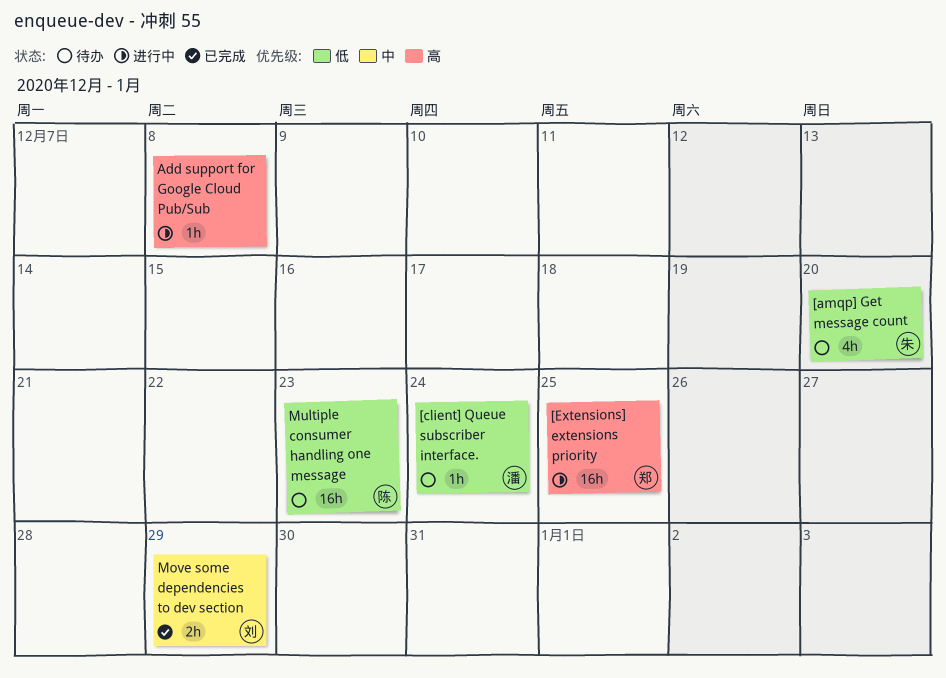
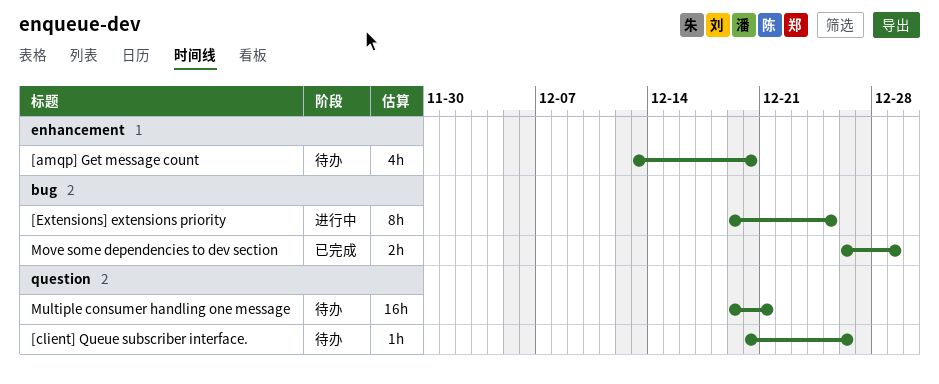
[client] Queue subscriber interface., due: Dec 24 -> Dec 26
[Extensions] extensions priority, estimate: 16h -> 8h
Add support for Google Cloud Pub/Sub: present -> none
Multiple consumer handling one message, due: Dec 23 -> Dec 21

